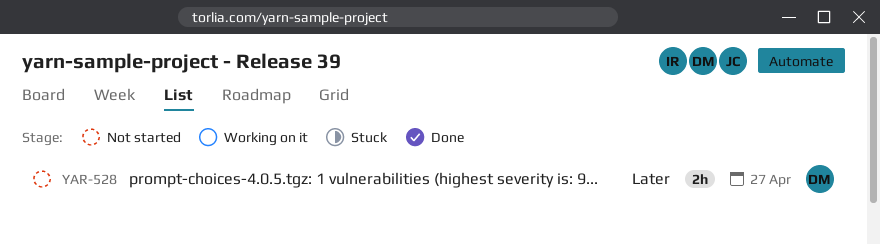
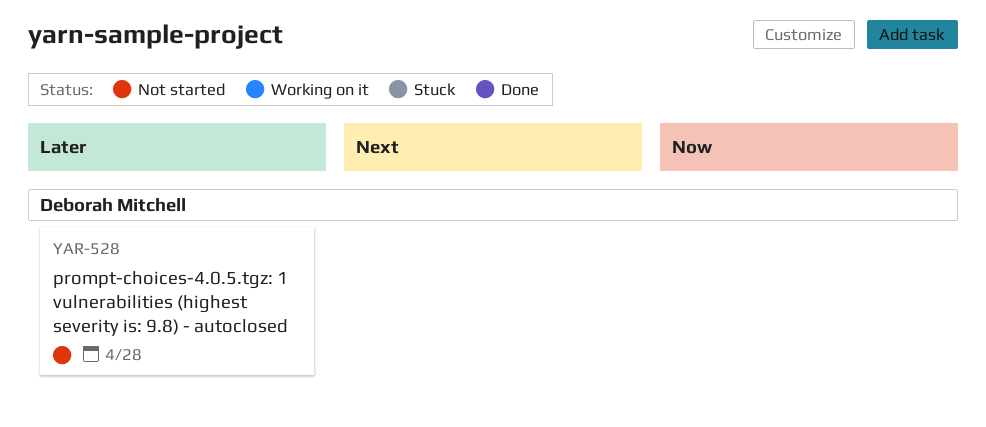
YAR-528, due: Apr 27 -> Apr 28

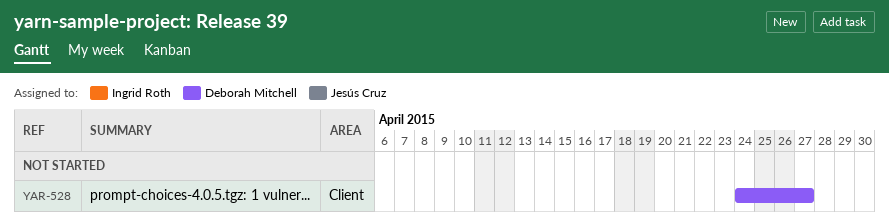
YAR-528, due: Apr 28 -> Apr 27

